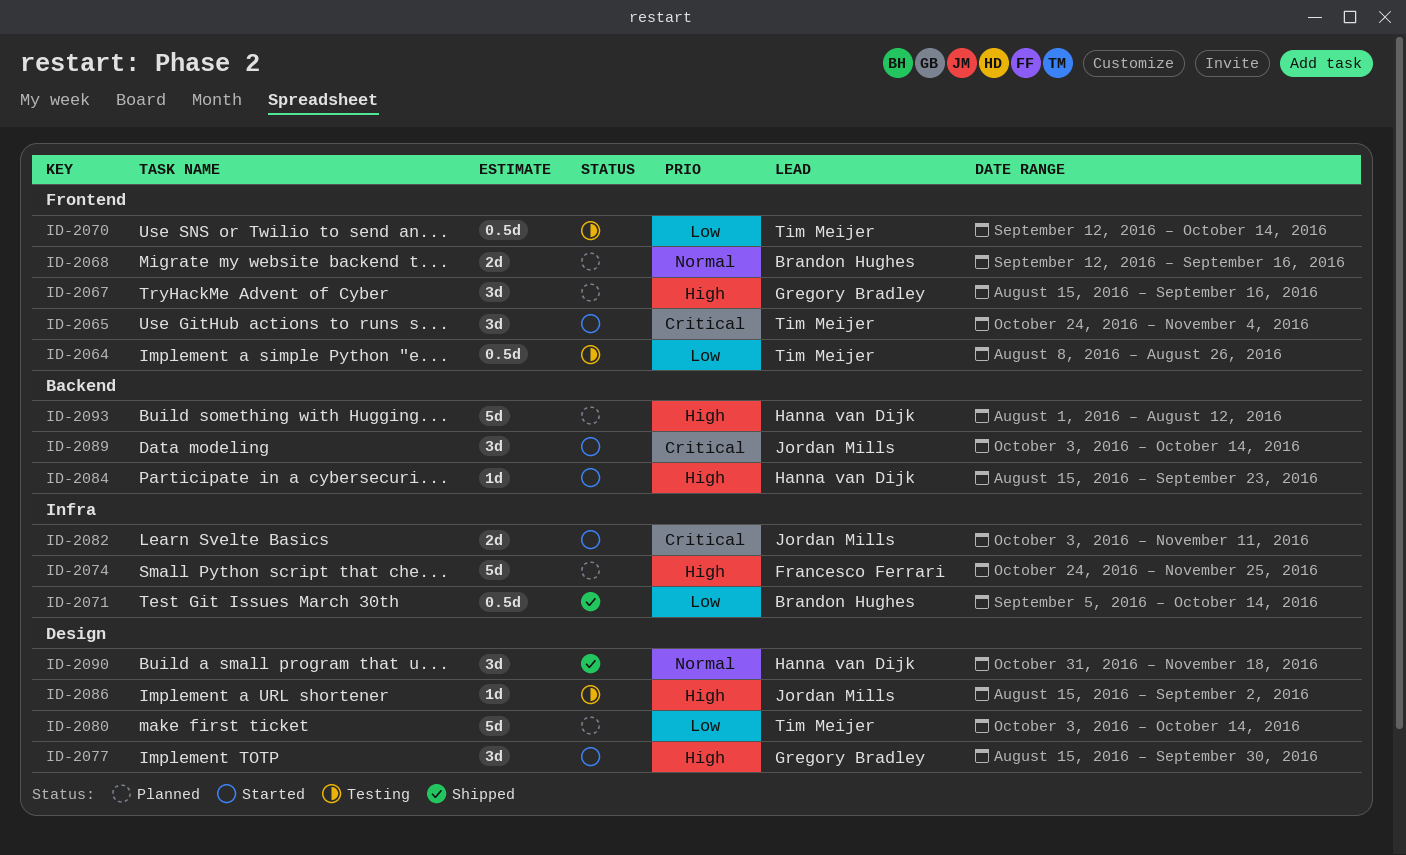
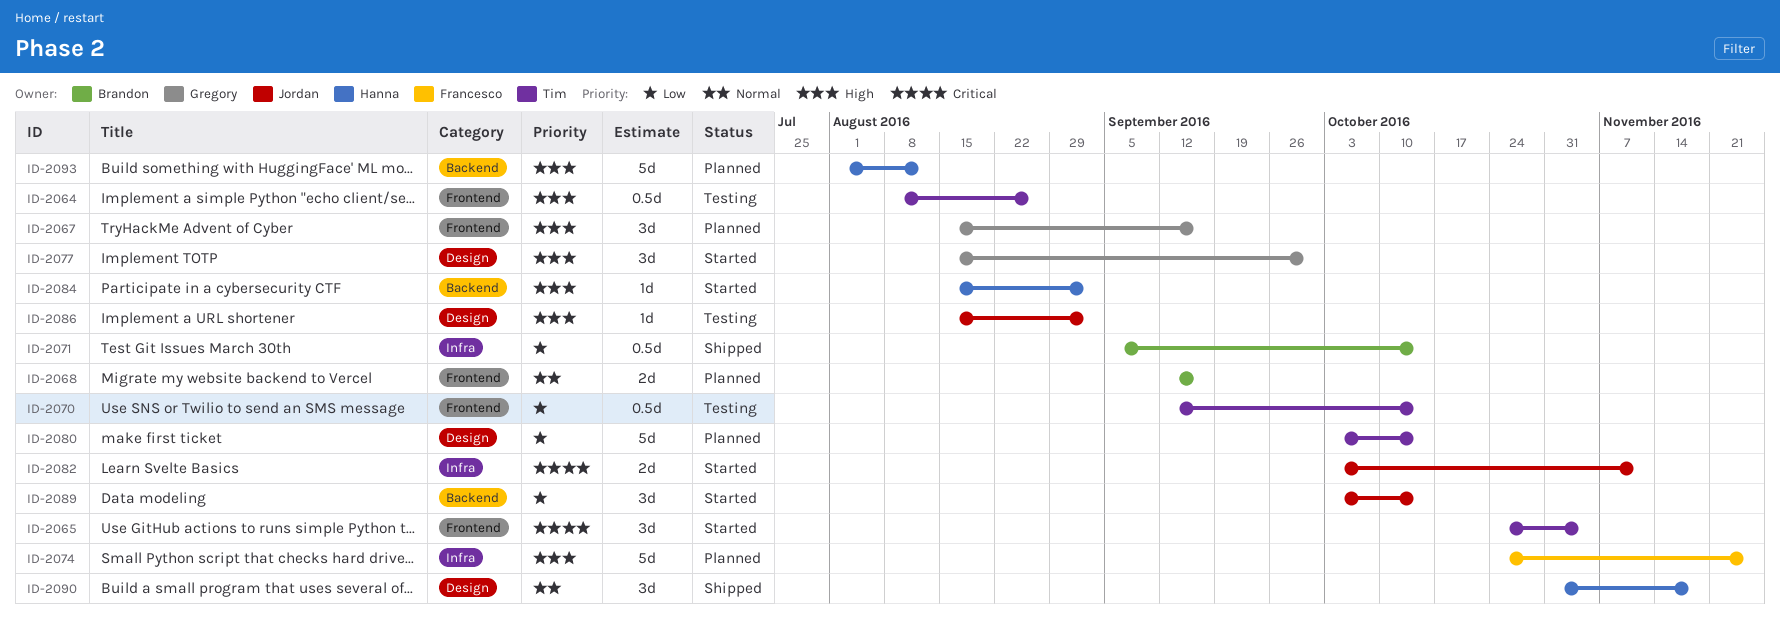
ID-2064, priority: Low -> High
ID-2084, due: Sep 23 -> Sep 2
ID-2089, priority: Critical -> Low

